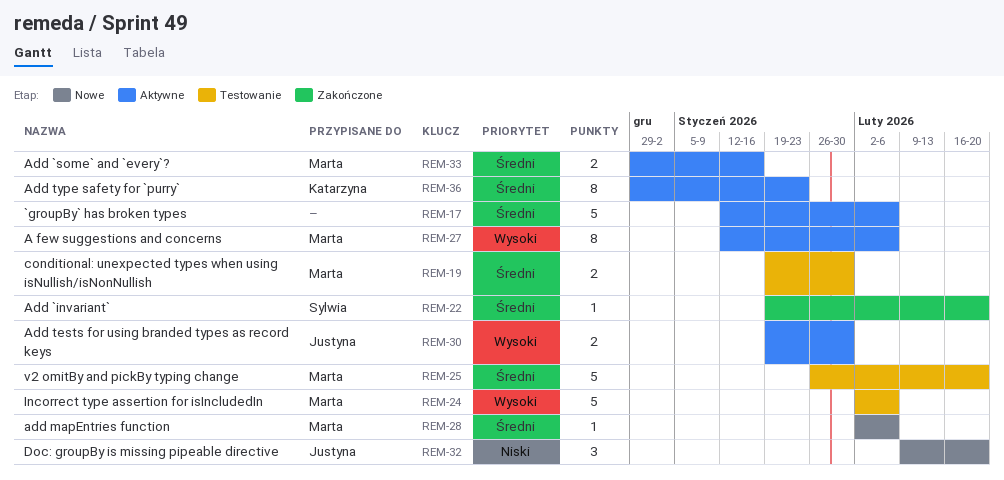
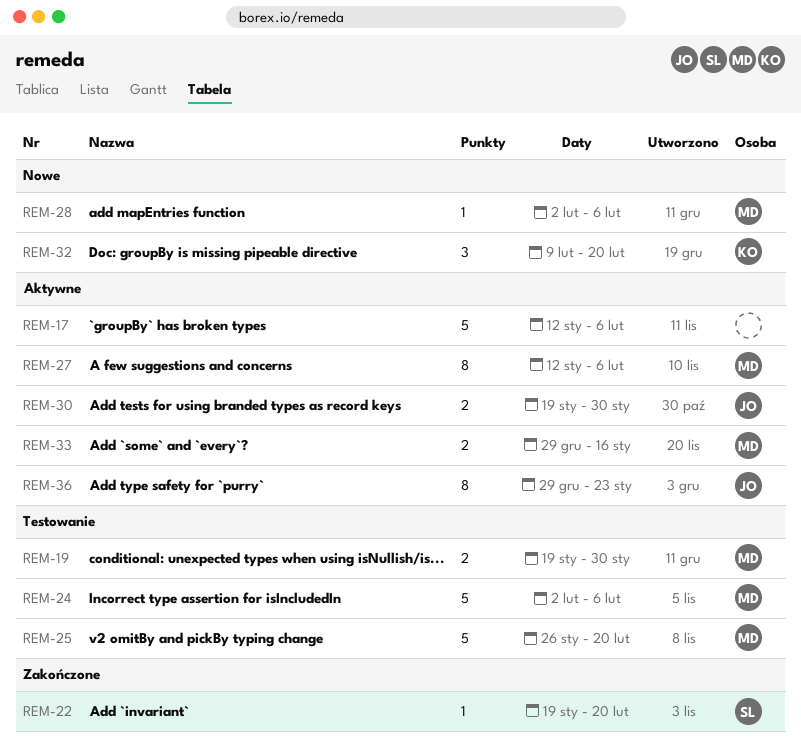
REM-32, owner: Justyna -> Katarzyna
REM-36, owner: Katarzyna -> Justyna

